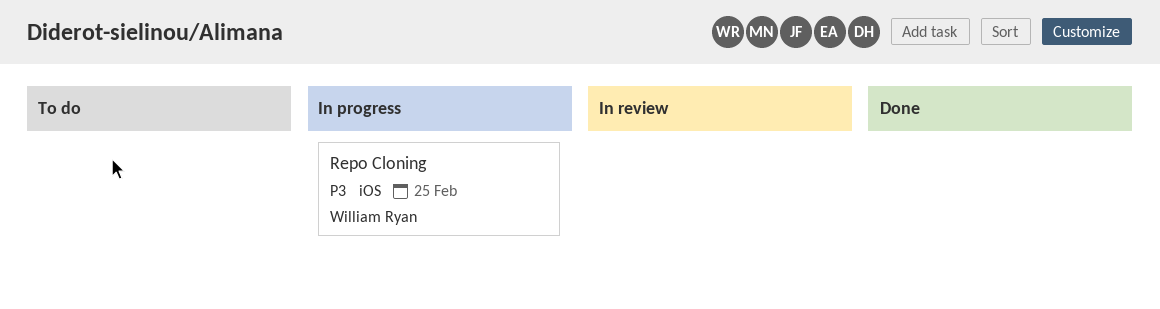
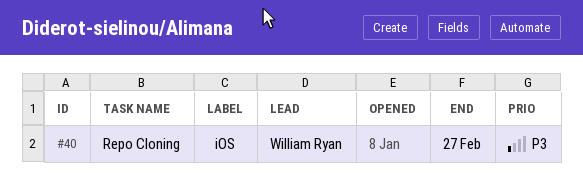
Repo Cloning, due: Feb 25 -> Feb 27

